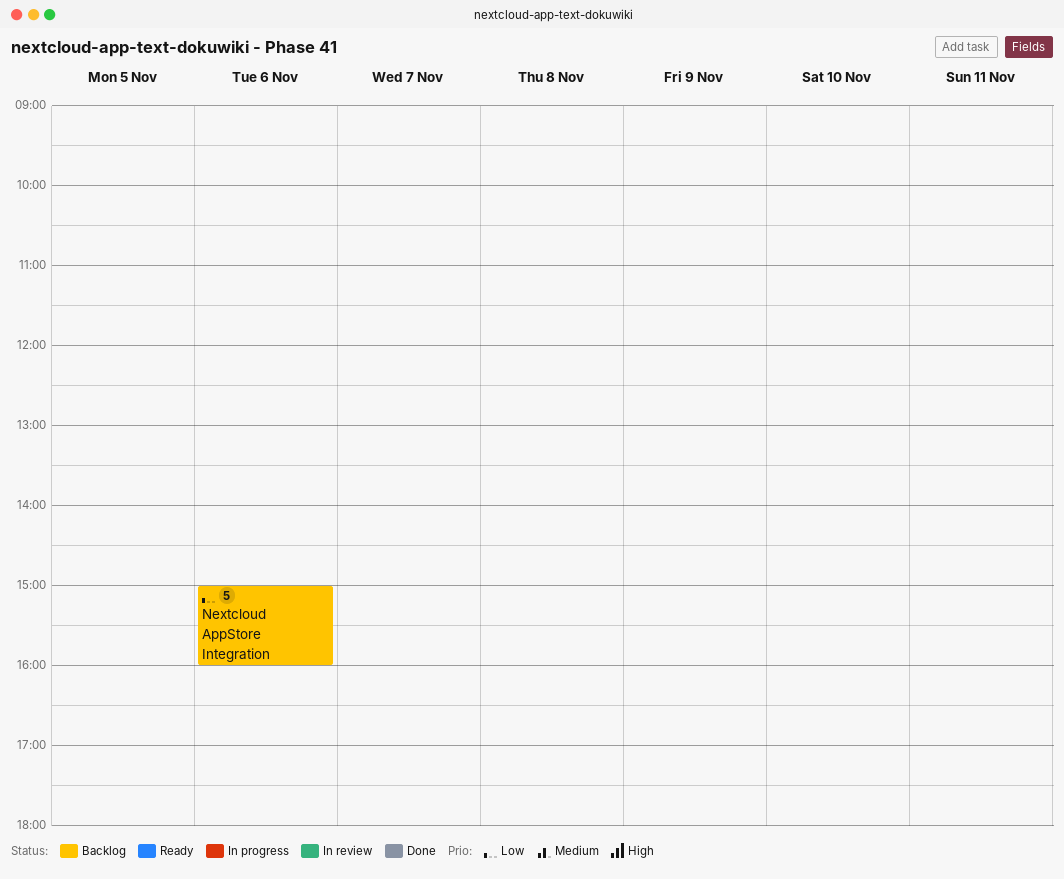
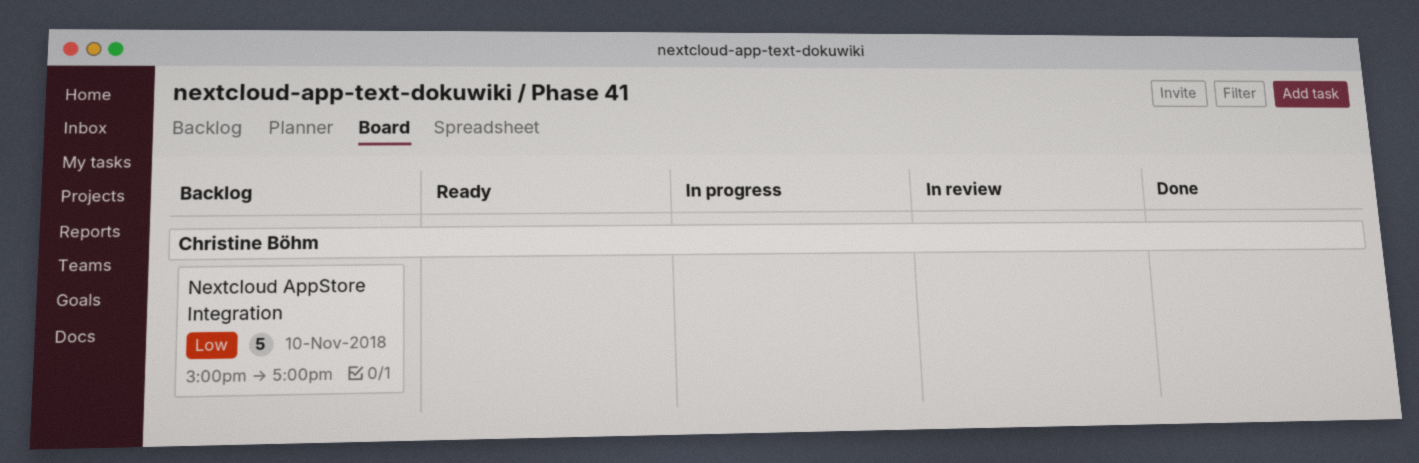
Nextcloud AppStore Integration, day: Nov 6 -> Nov 10
Nextcloud AppStore Integration, ends: 16:00 -> 17:00

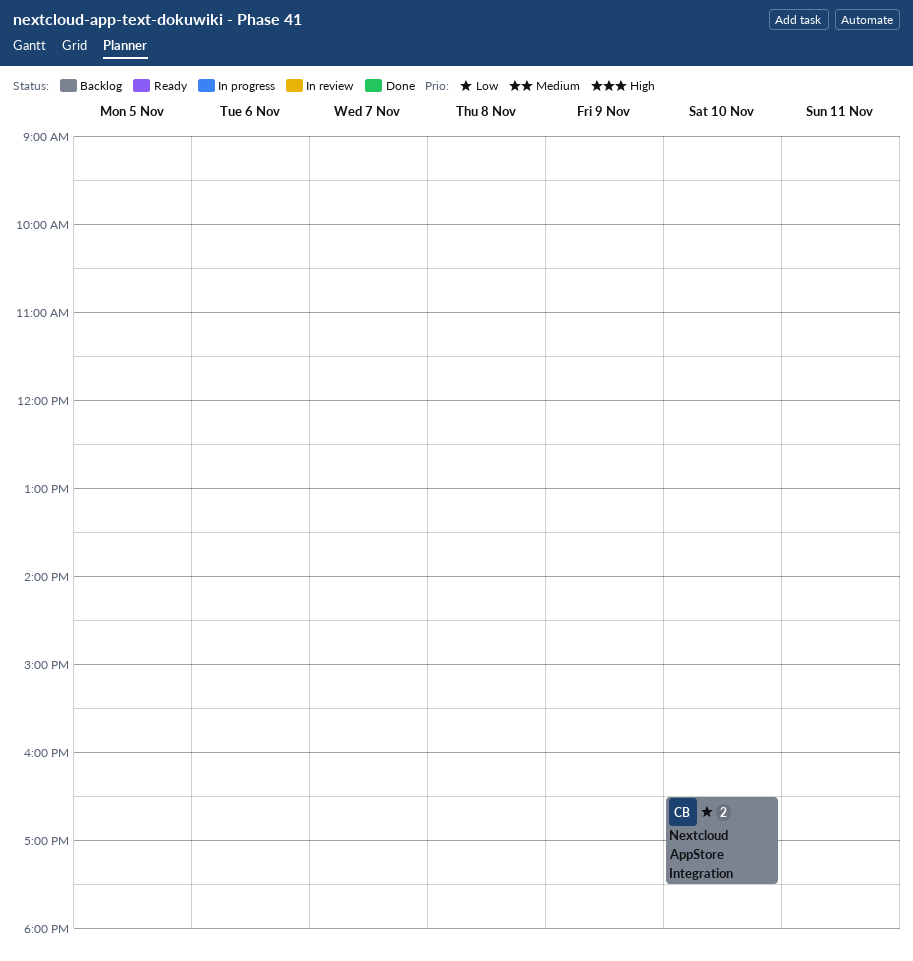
Nextcloud AppStore Integration, estimate: 5 -> 2
Nextcloud AppStore Integration, begins: 15:00 -> 16:30
Nextcloud AppStore Integration, ends: 17:00 -> 17:30

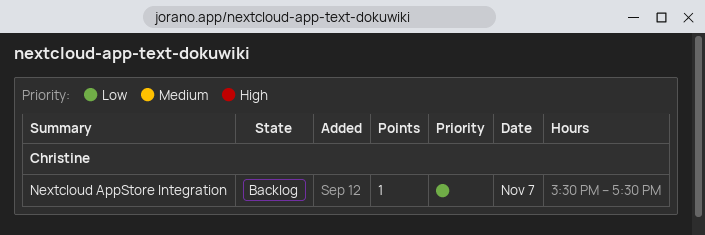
Nextcloud AppStore Integration, estimate: 2 -> 1
Nextcloud AppStore Integration, day: Nov 10 -> Nov 7
Nextcloud AppStore Integration, begins: 16:30 -> 15:30

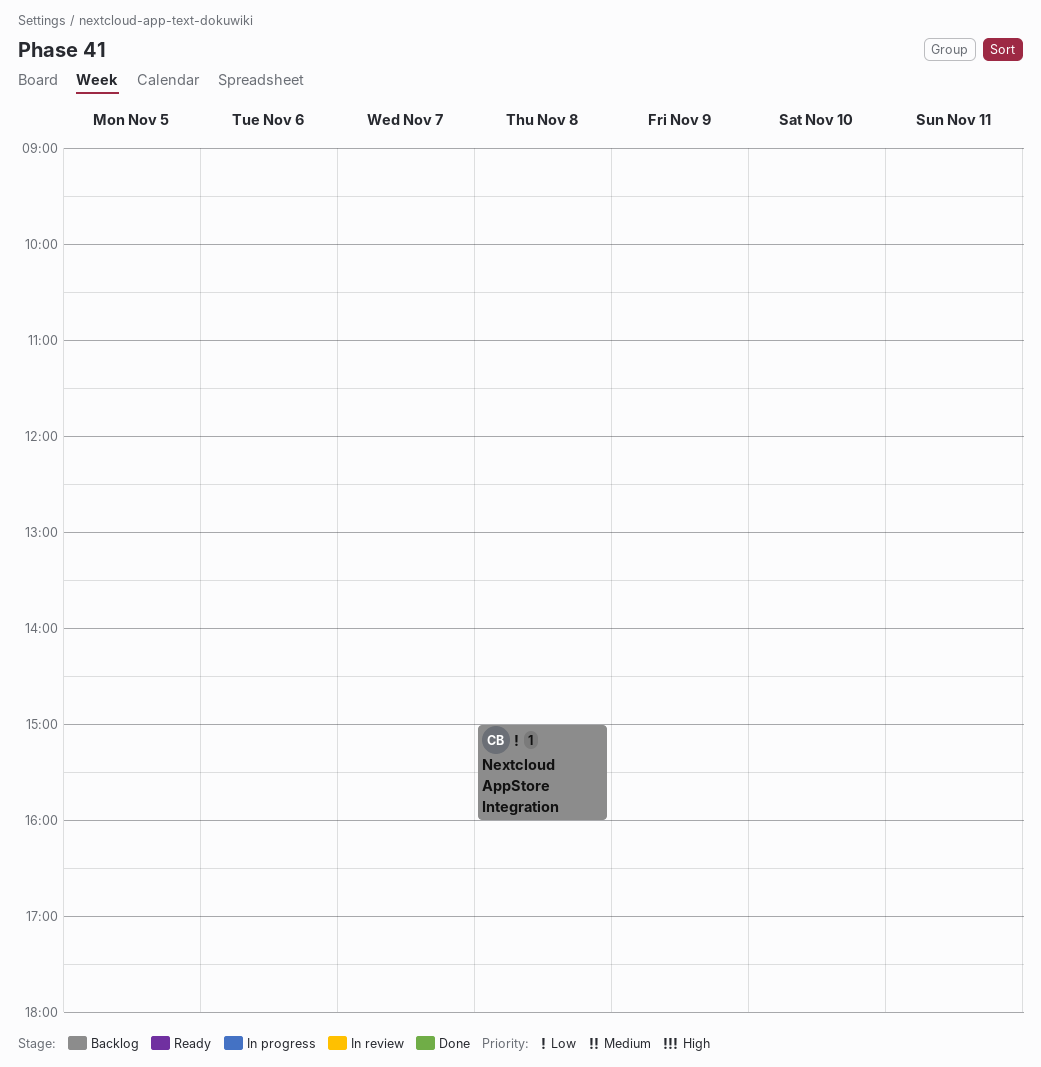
Nextcloud AppStore Integration, day: Nov 7 -> Nov 8
Nextcloud AppStore Integration, begins: 15:30 -> 15:00
Nextcloud AppStore Integration, ends: 17:30 -> 16:00

